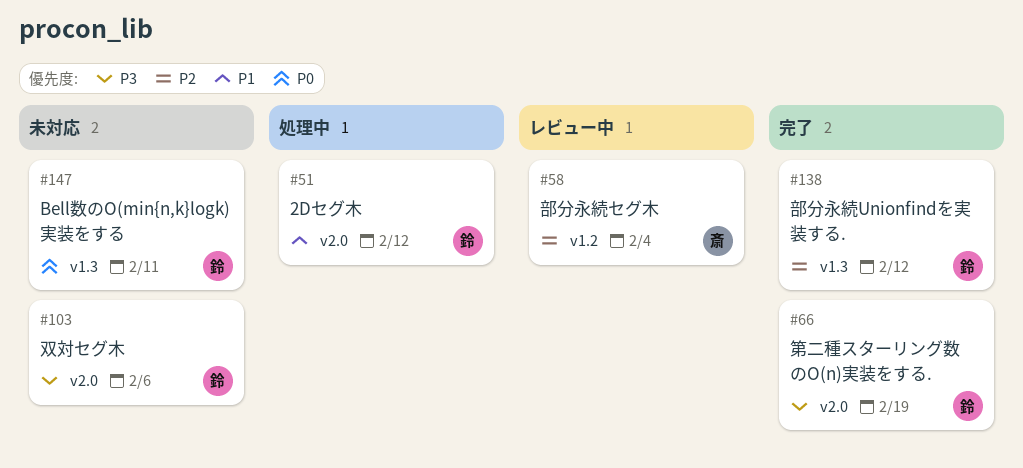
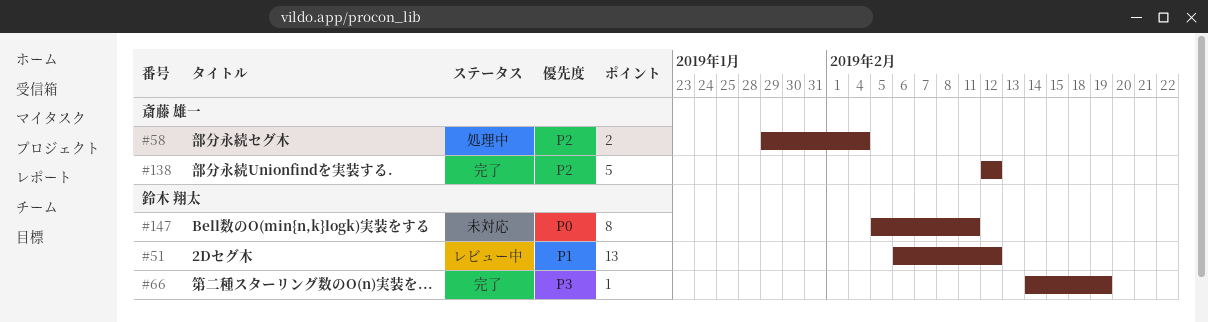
#51, status: 処理中 -> レビュー中
#58, status: レビュー中 -> 処理中
#103: present -> none
#138, owner: 鈴木 翔太 -> 斎藤 雄一

